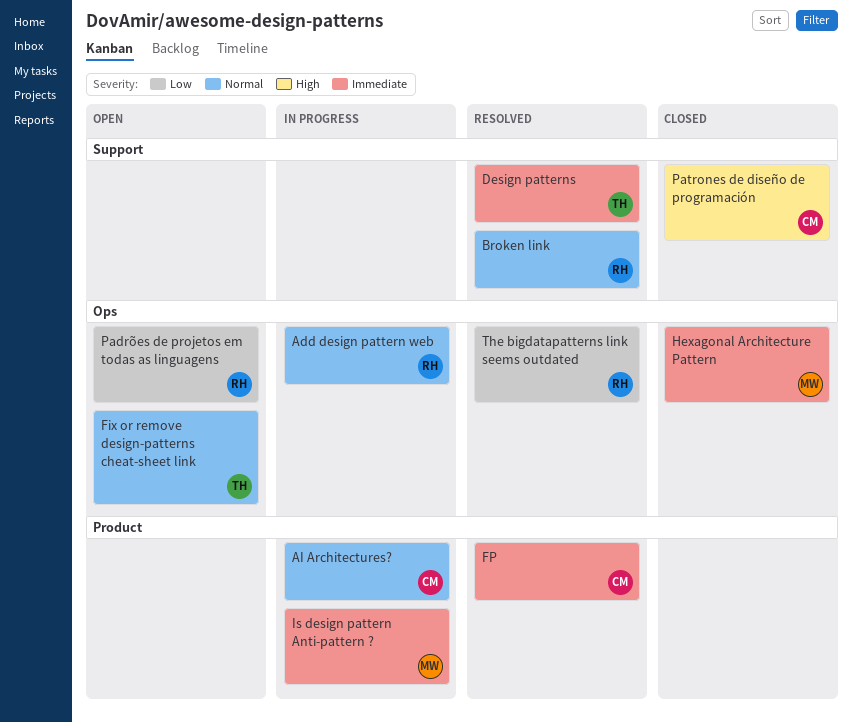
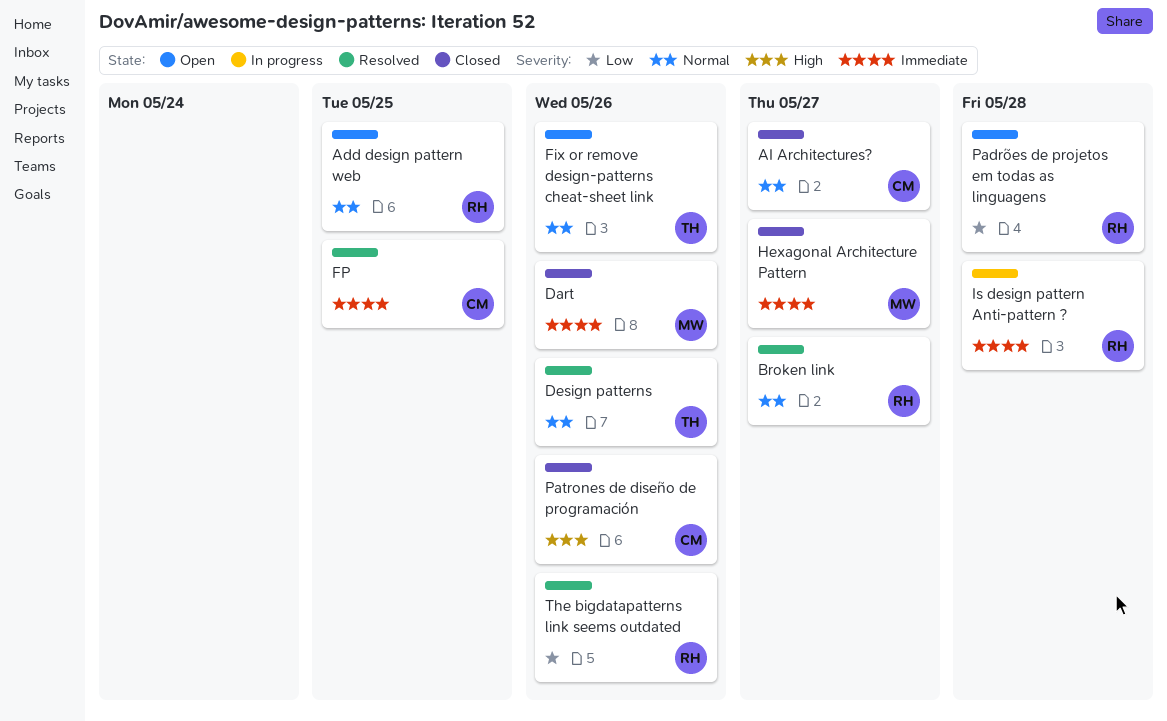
Add design pattern web, status: In progress -> Open
AI Architectures?, status: In progress -> Closed
Dart: none -> present
Design patterns, priority: Immediate -> Normal
Is design pattern Anti-pattern ?, owner: MW -> RH

